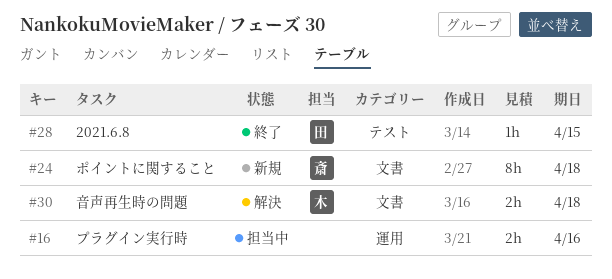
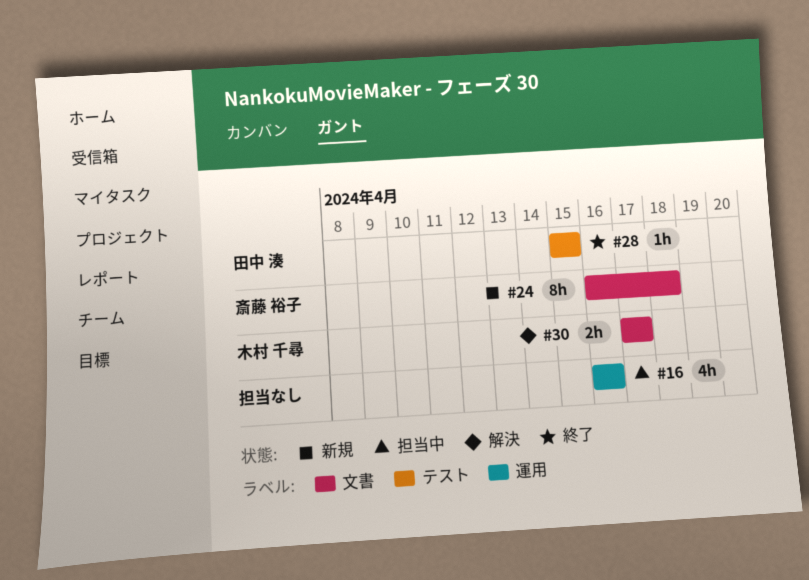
#16, estimate: 2h -> 4h
#30, due: Apr 18 -> Apr 17

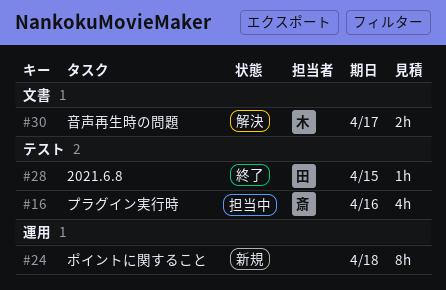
#16, owner: none -> 斎藤 裕子
#16, label: 運用 -> テスト
#24, owner: 斎藤 裕子 -> none
#24, label: 文書 -> 運用

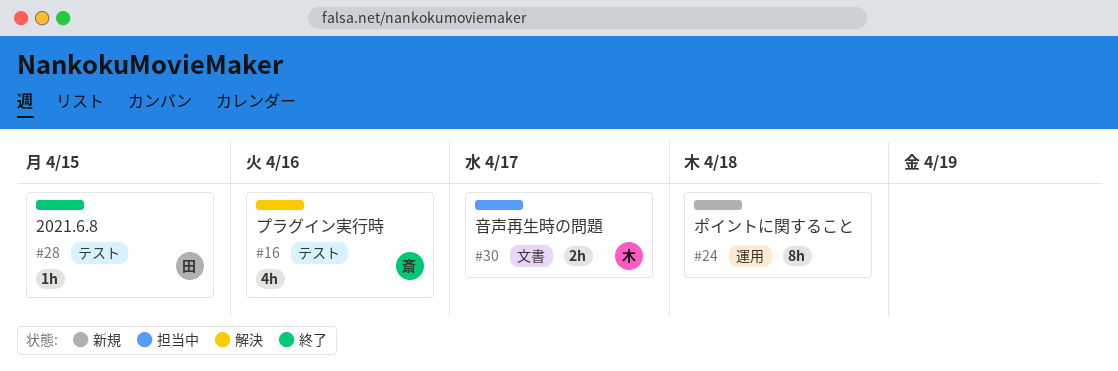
#16, status: 担当中 -> 解決
#30, status: 解決 -> 担当中

